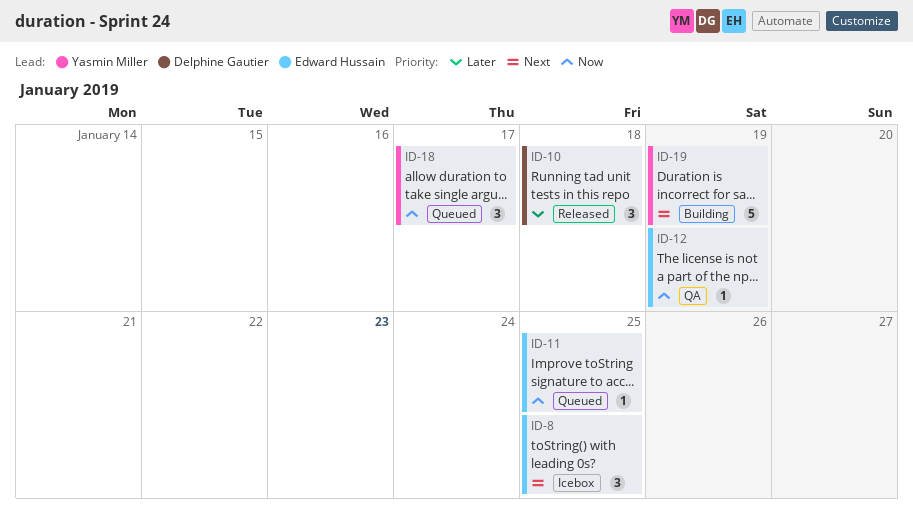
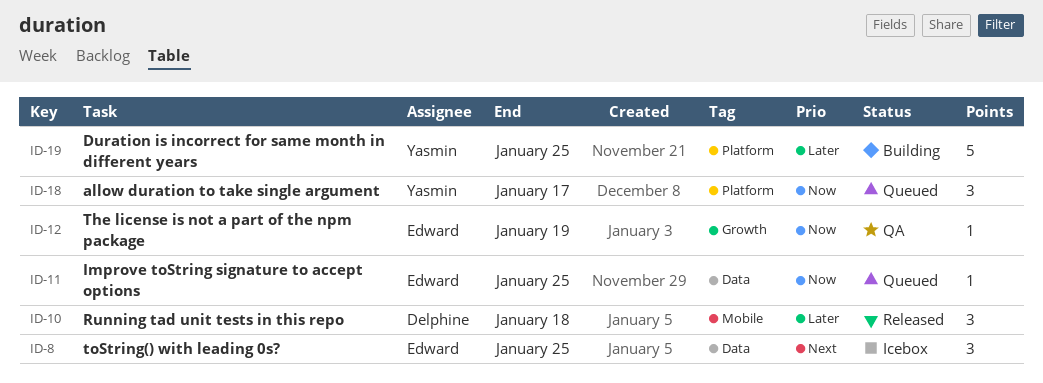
ID-19, priority: Next -> Later
ID-19, due: Jan 19 -> Jan 25

